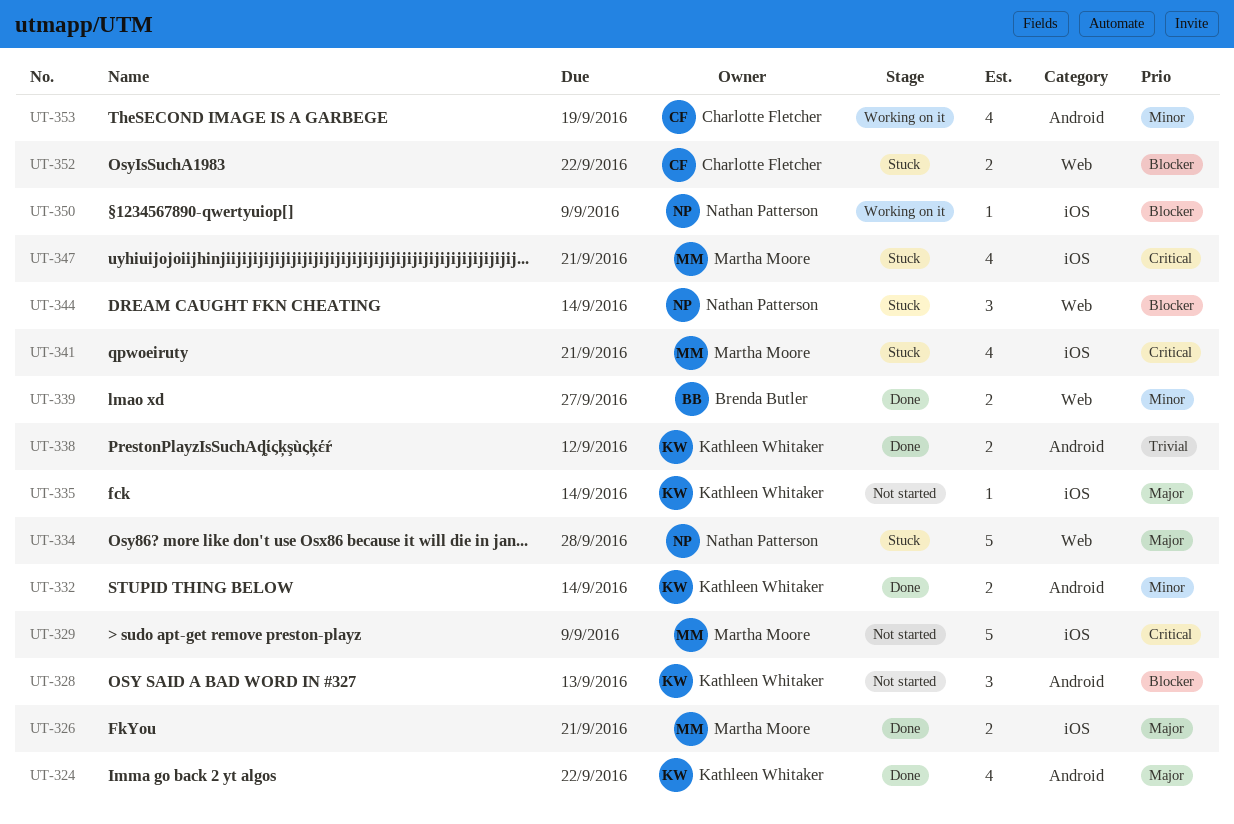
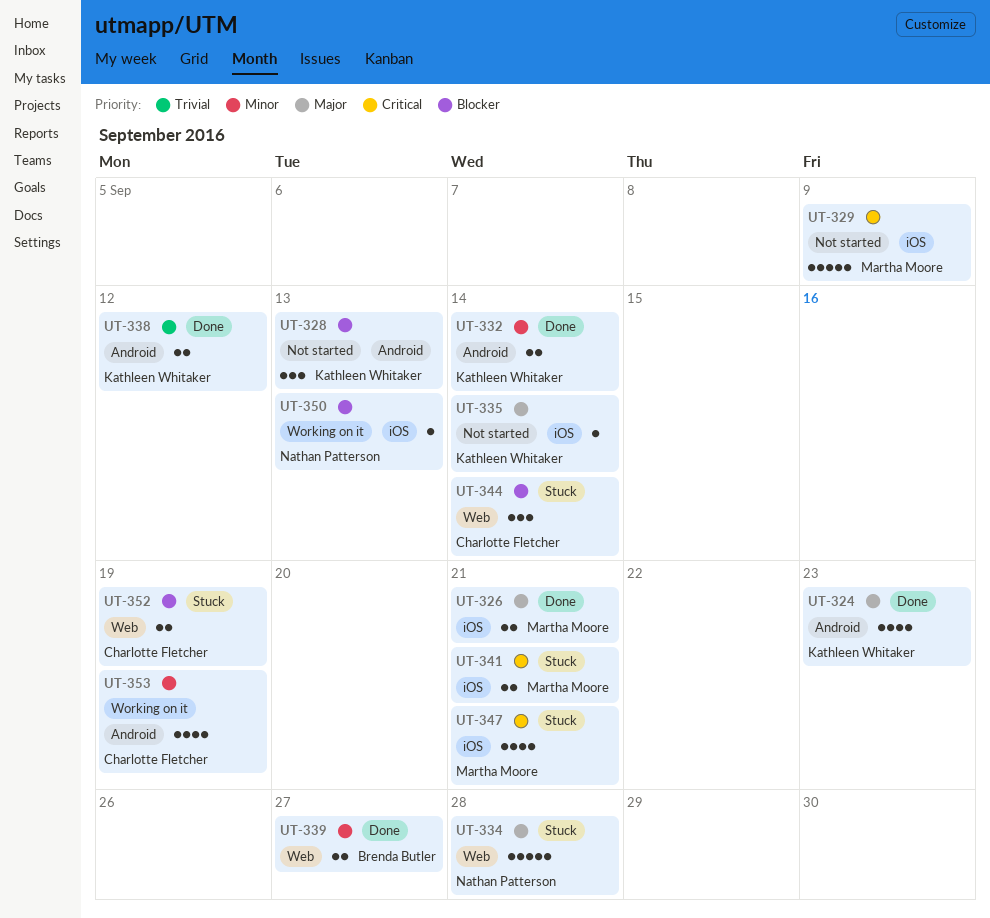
UT-324, due: Sep 22 -> Sep 23
UT-341, estimate: 4 -> 2
UT-344, owner: Nathan Patterson -> Charlotte Fletcher
UT-350, due: Sep 9 -> Sep 13
UT-352, due: Sep 22 -> Sep 19

